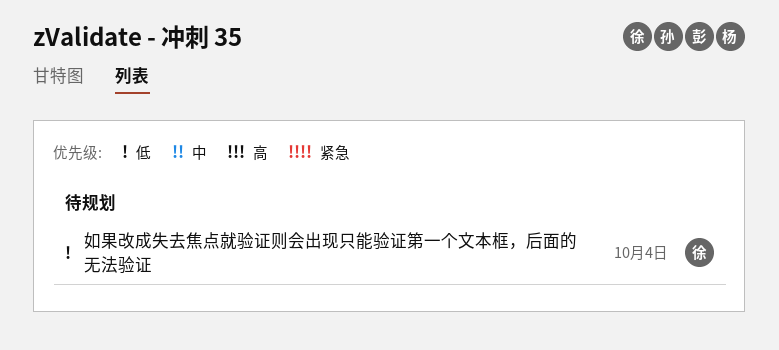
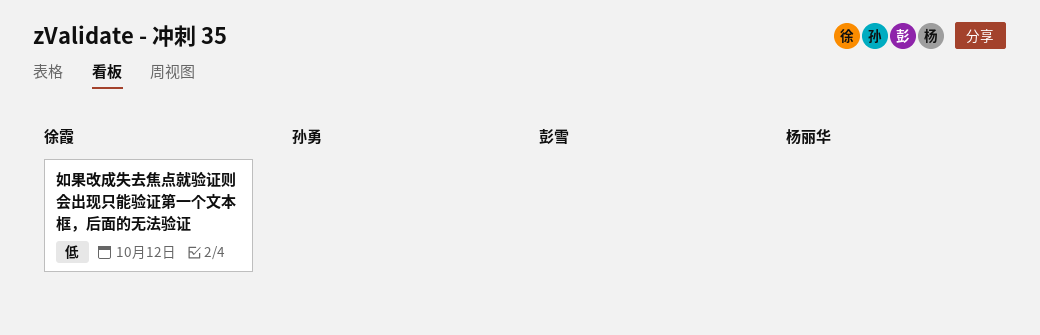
如果改成失去焦点就验证则会出现只能验证第一个文本框，后面的无法验证, due: Oct 4 -> Oct 12

